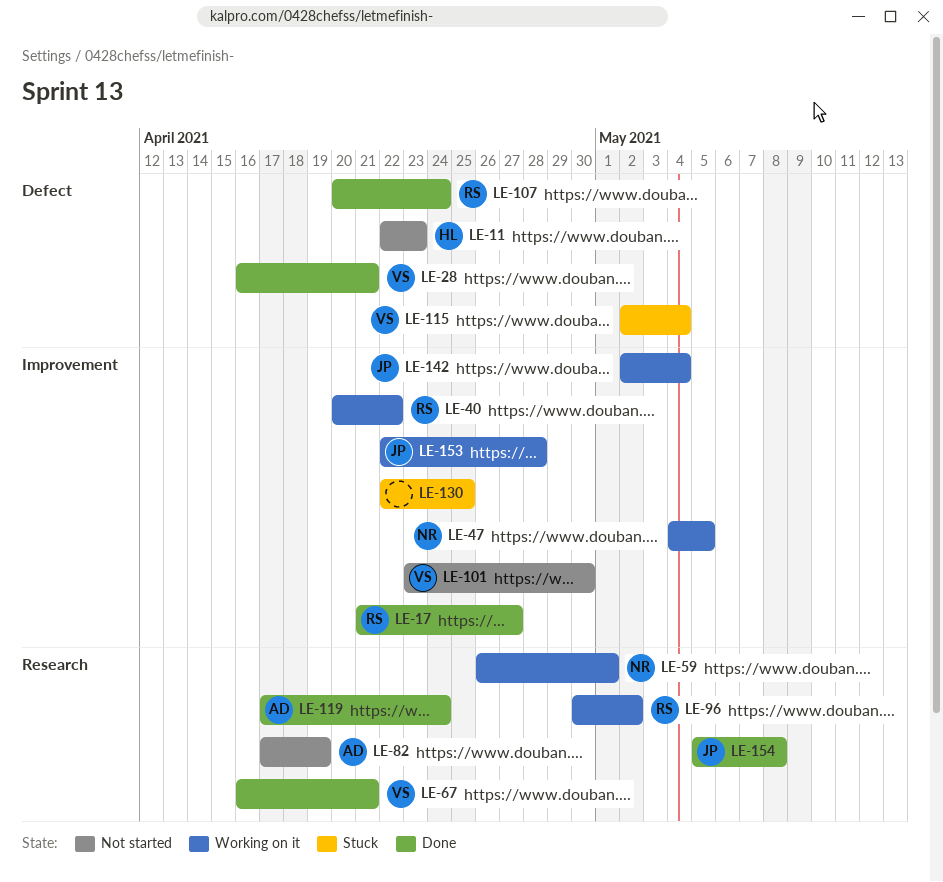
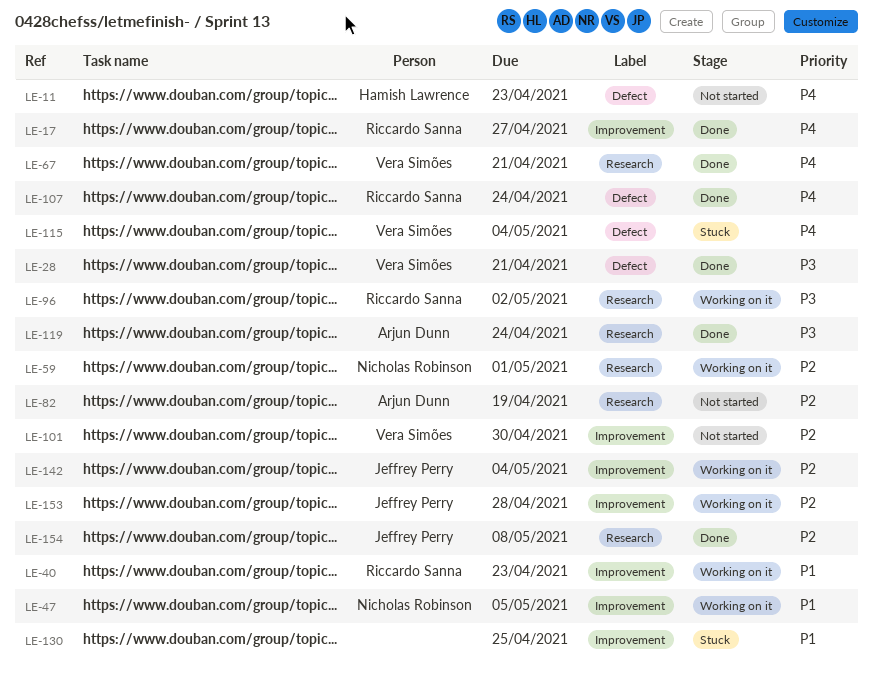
LE-40, due: Apr 22 -> Apr 23

